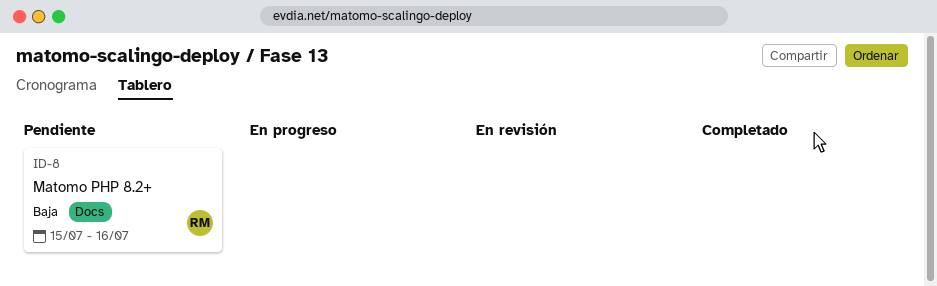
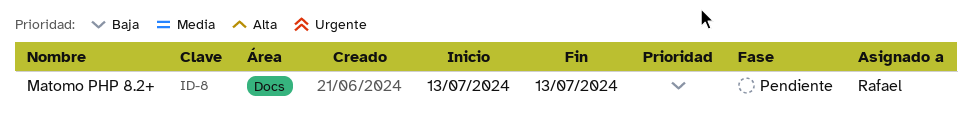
ID-8, start: Jul 15 -> Jul 13
ID-8, due: Jul 16 -> Jul 13

